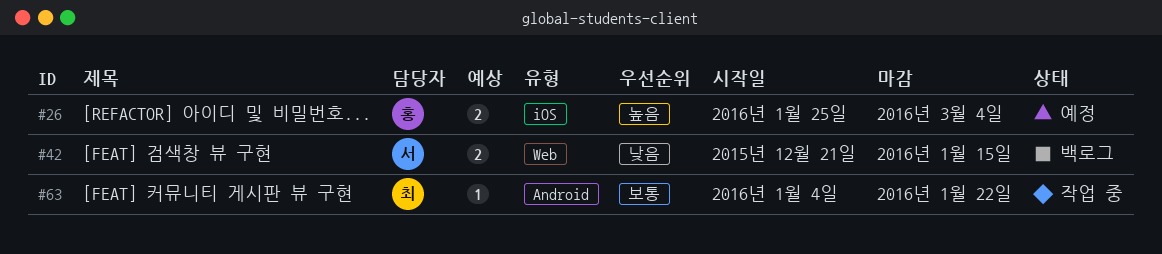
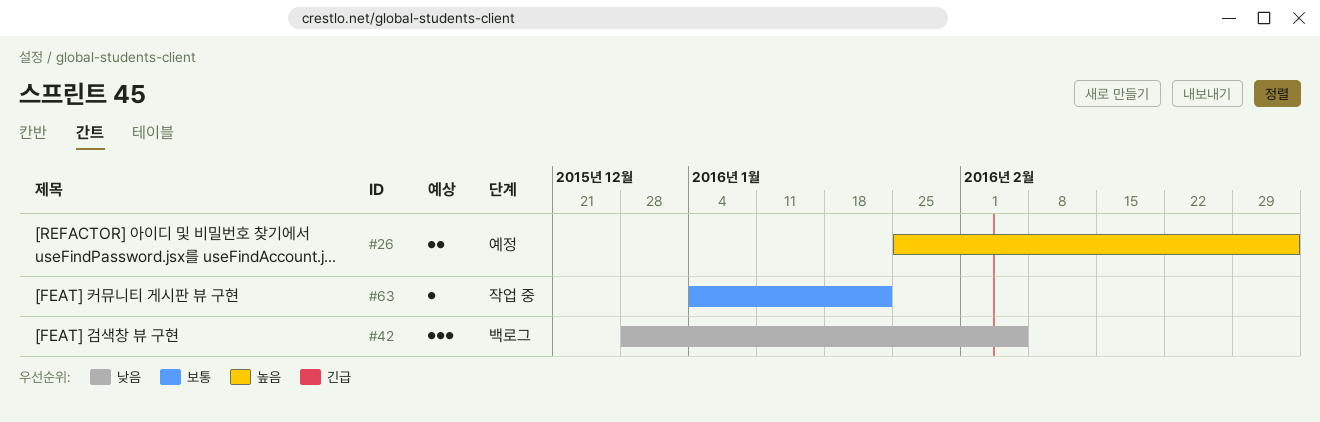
#42, estimate: 2 -> 3
#42, start: Dec 21 -> Dec 28
#42, due: Jan 15 -> Feb 5

